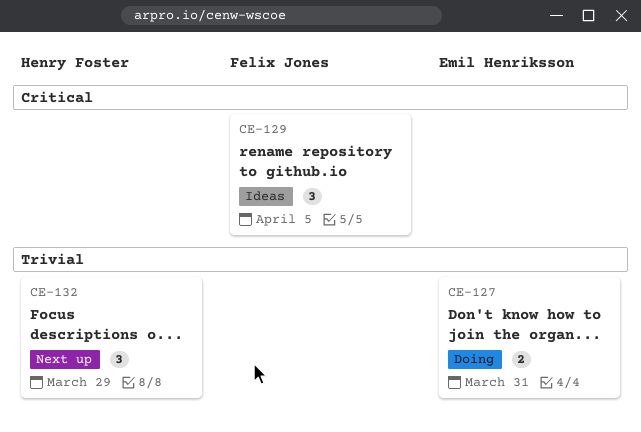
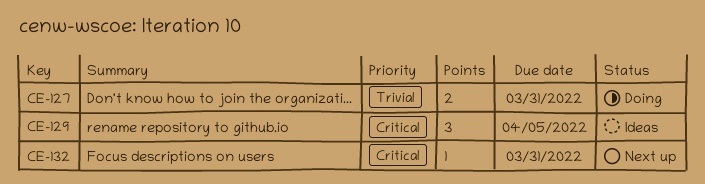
CE-132, priority: Trivial -> Critical
CE-132, estimate: 3 -> 1
CE-132, due: Mar 29 -> Mar 31

